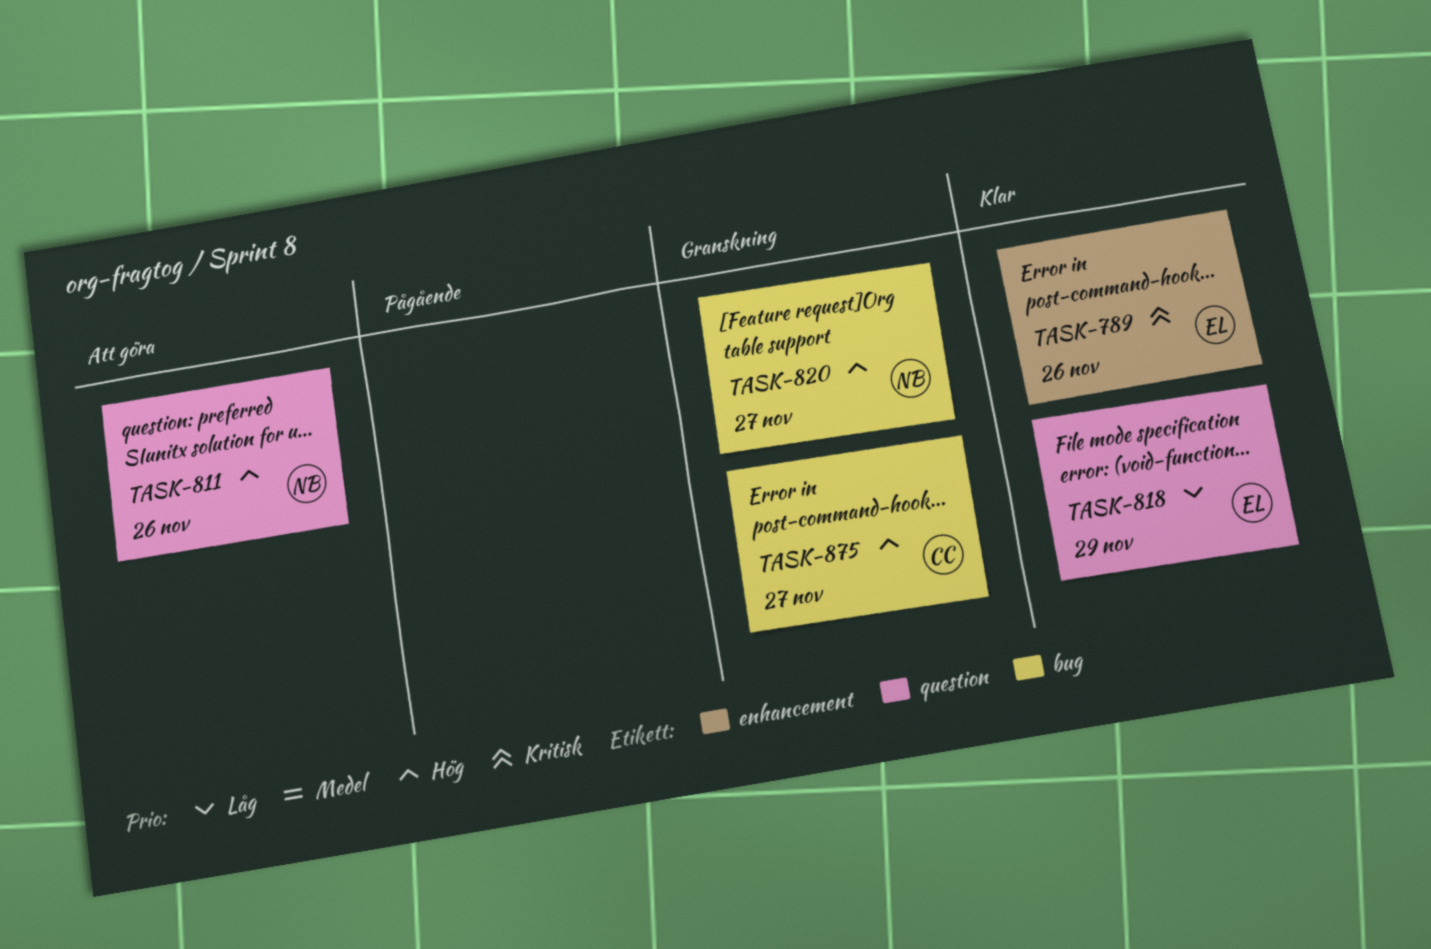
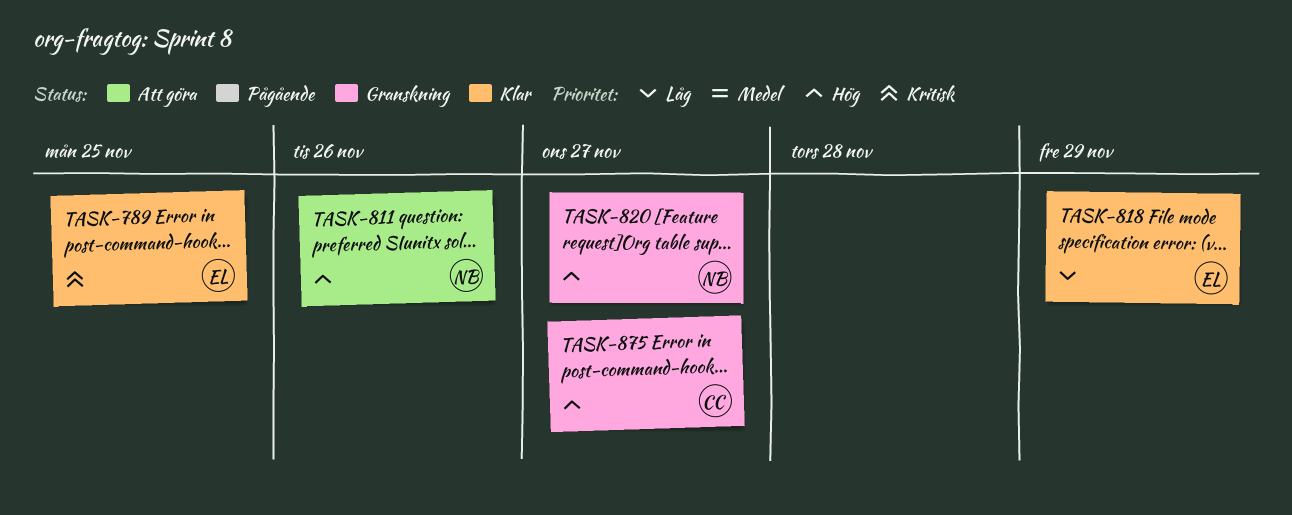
TASK-789, due: Nov 26 -> Nov 25

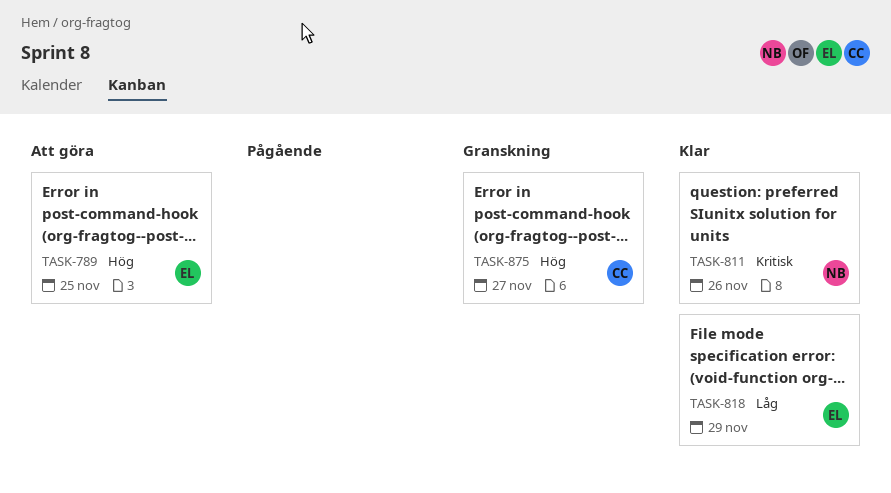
TASK-789, status: Klar -> Att göra
TASK-789, priority: Kritisk -> Hög
TASK-811, status: Att göra -> Klar
TASK-811, priority: Hög -> Kritisk
TASK-820: present -> none

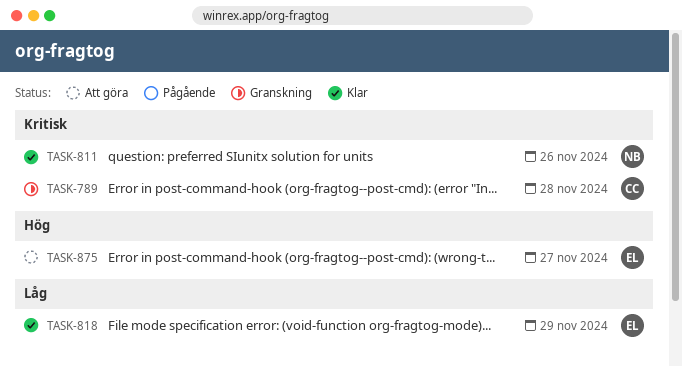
TASK-789, status: Att göra -> Granskning
TASK-789, owner: EL -> CC
TASK-789, priority: Hög -> Kritisk
TASK-789, due: Nov 25 -> Nov 28
TASK-875, status: Granskning -> Att göra
TASK-875, owner: CC -> EL

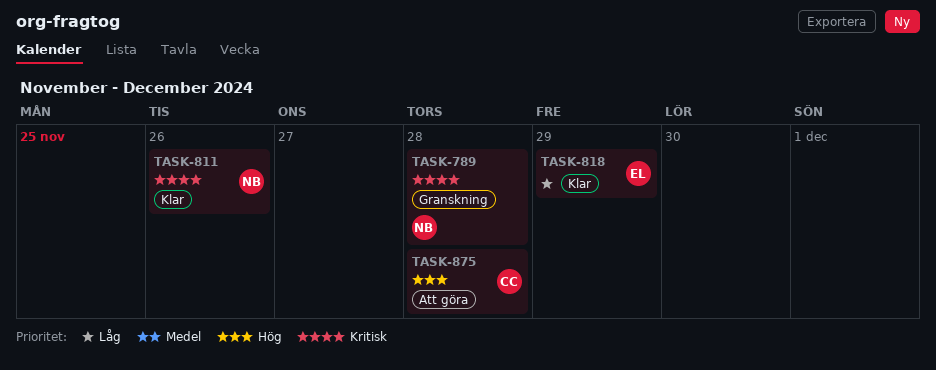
TASK-789, owner: CC -> NB
TASK-875, owner: EL -> CC
TASK-875, due: Nov 27 -> Nov 28

